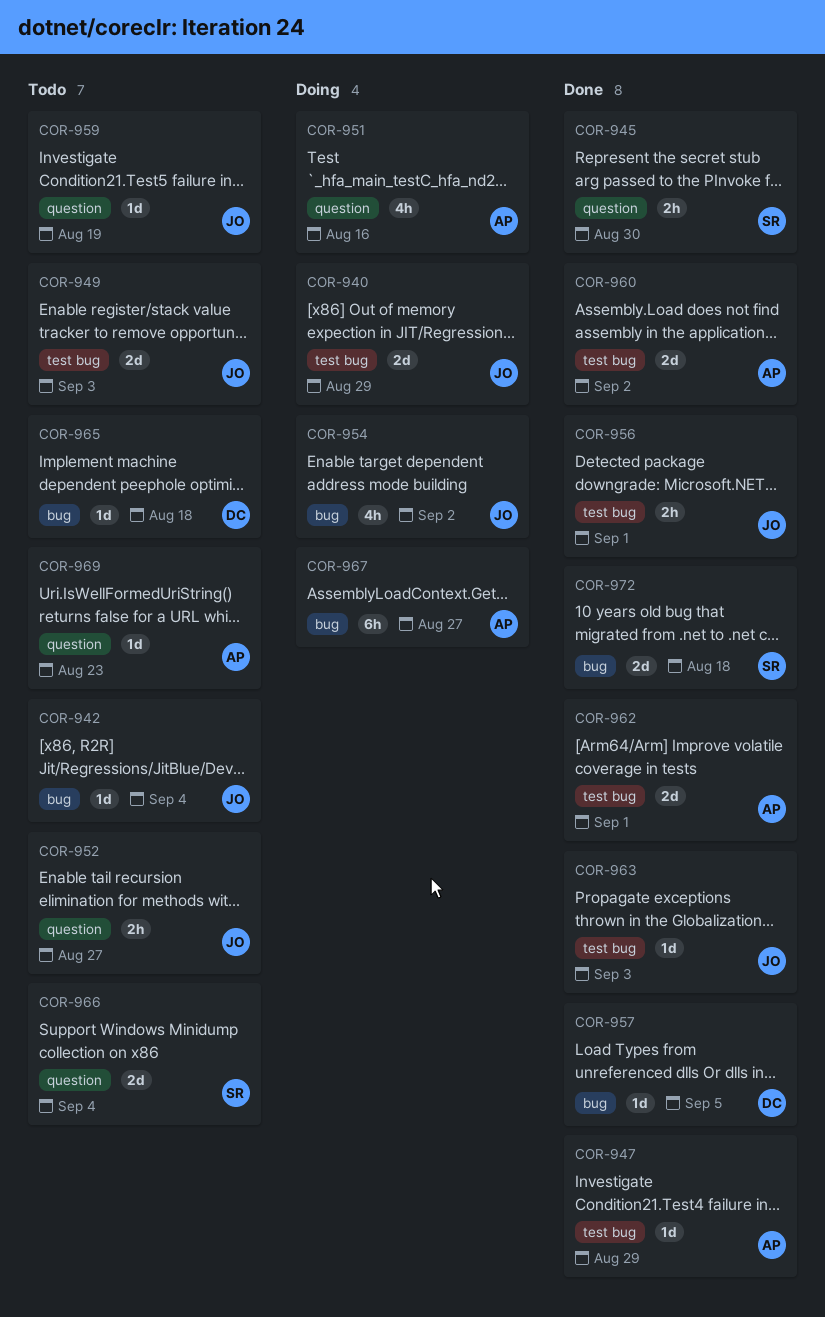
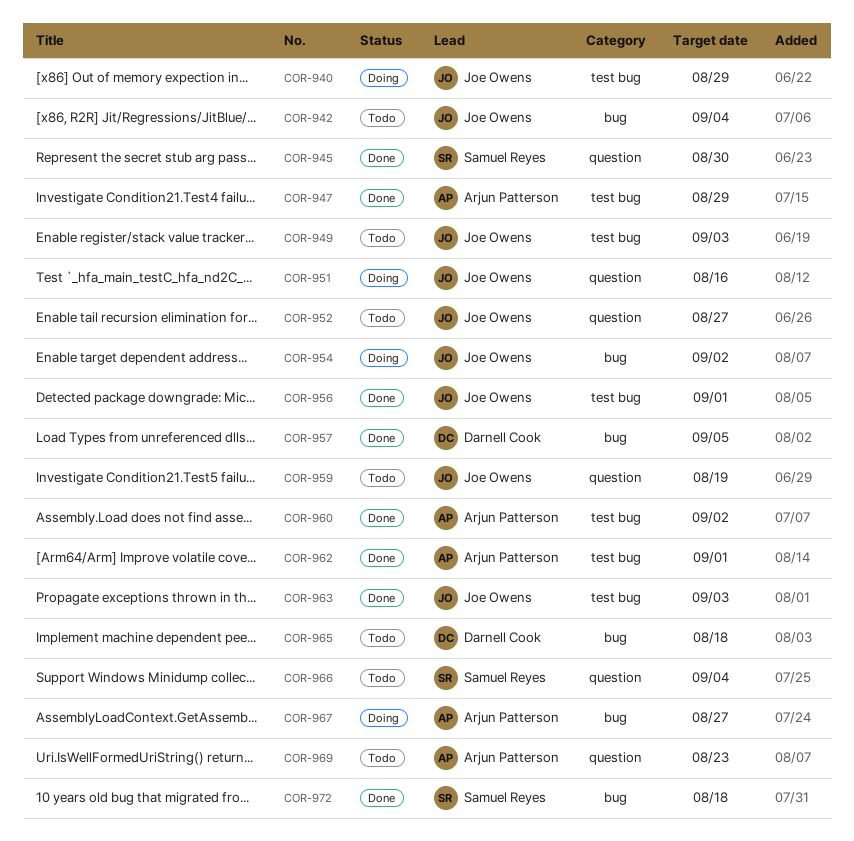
COR-951, owner: Arjun Patterson -> Joe Owens

